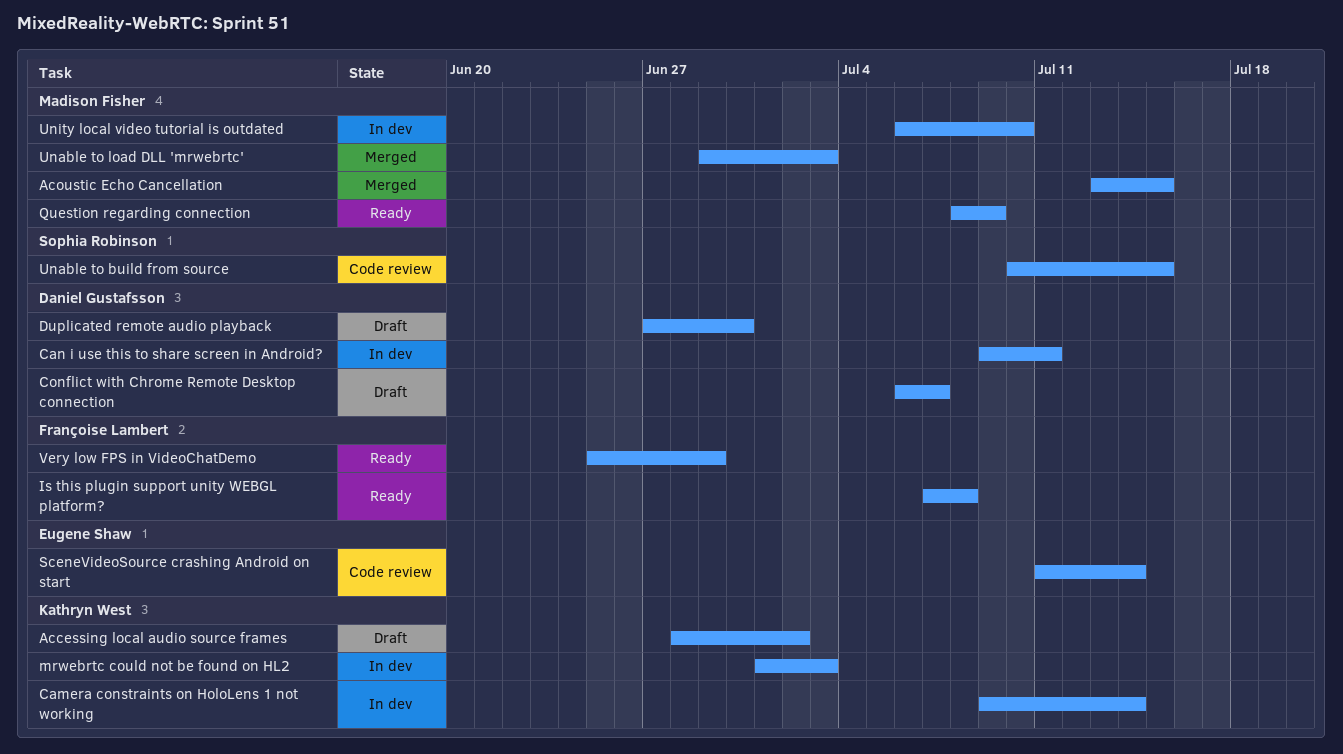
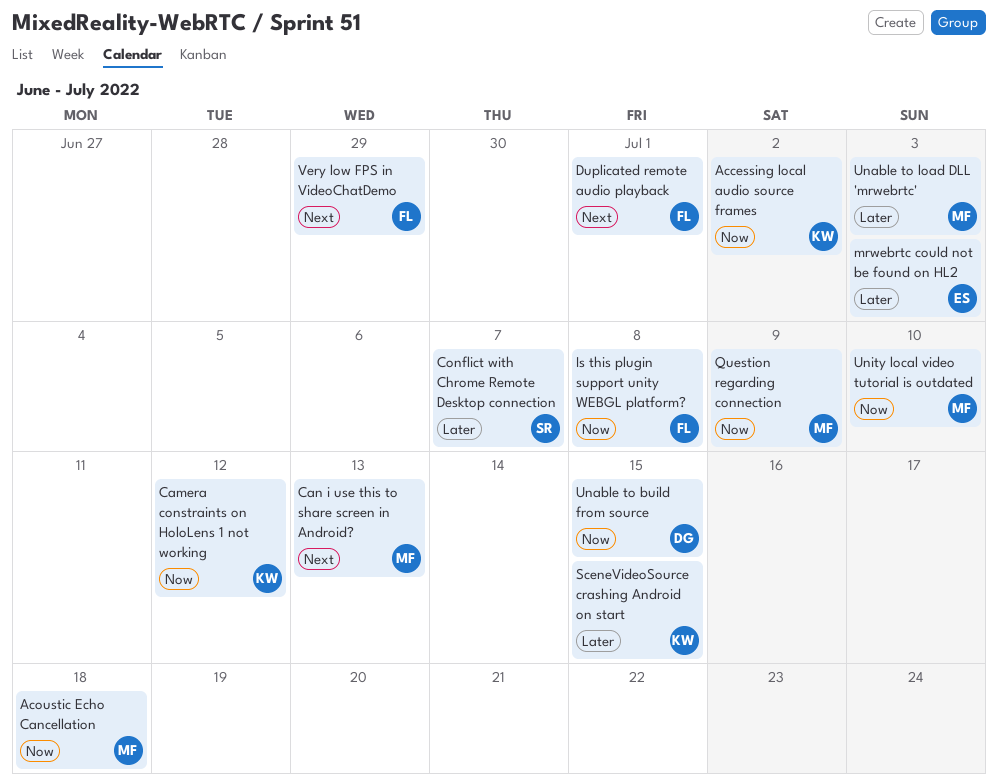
Acoustic Echo Cancellation, due: Jul 15 -> Jul 18
Camera constraints on HoloLens 1 not working, due: Jul 14 -> Jul 12
Can i use this to share screen in Android?, owner: Daniel Gustafsson -> Madison Fisher
Can i use this to share screen in Android?, due: Jul 11 -> Jul 13
Conflict with Chrome Remote Desktop connection, owner: Daniel Gustafsson -> Sophia Robinson
Duplicated remote audio playback, owner: Daniel Gustafsson -> Françoise Lambert
Duplicated remote audio playback, due: Jun 30 -> Jul 1
mrwebrtc could not be found on HL2, owner: Kathryn West -> Eugene Shaw
SceneVideoSource crashing Android on start, owner: Eugene Shaw -> Kathryn West
SceneVideoSource crashing Android on start, due: Jul 14 -> Jul 15
Unable to build from source, owner: Sophia Robinson -> Daniel Gustafsson

